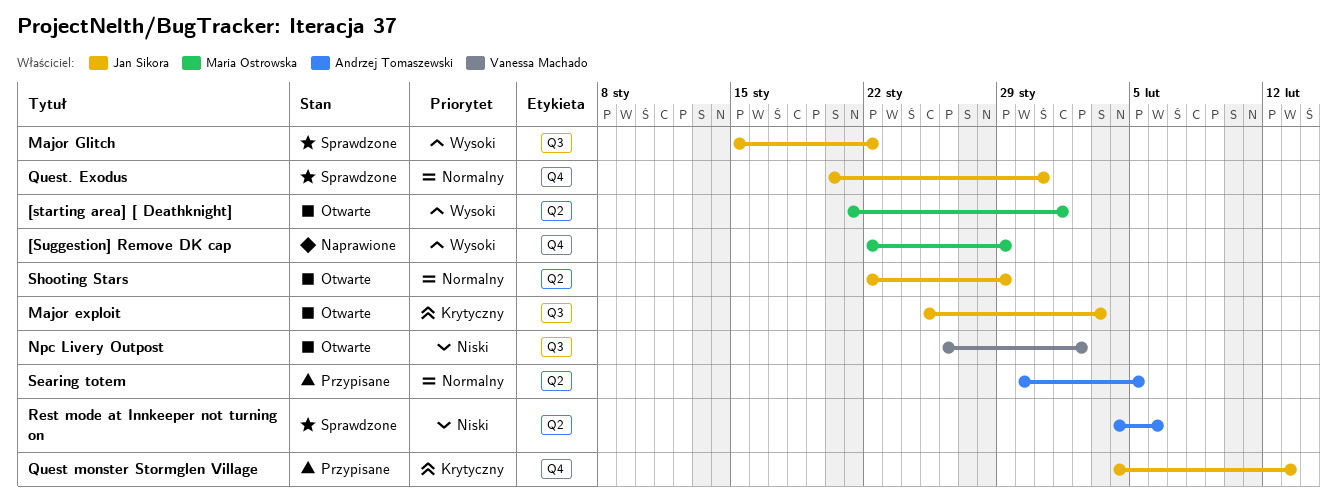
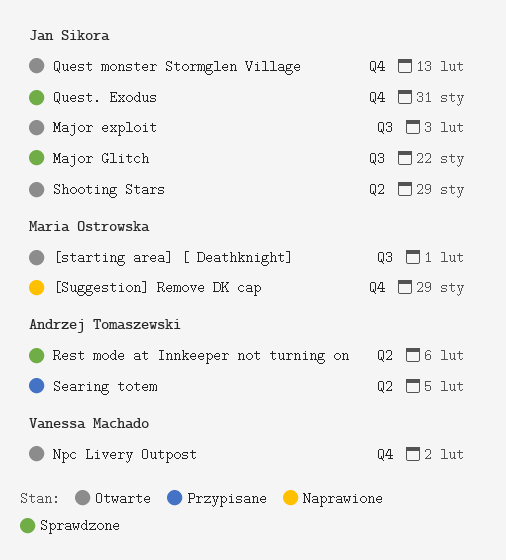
[starting area] [ Deathknight], label: Q2 -> Q3
Npc Livery Outpost, label: Q3 -> Q4
Quest monster Stormglen Village, status: Przypisane -> Otwarte

